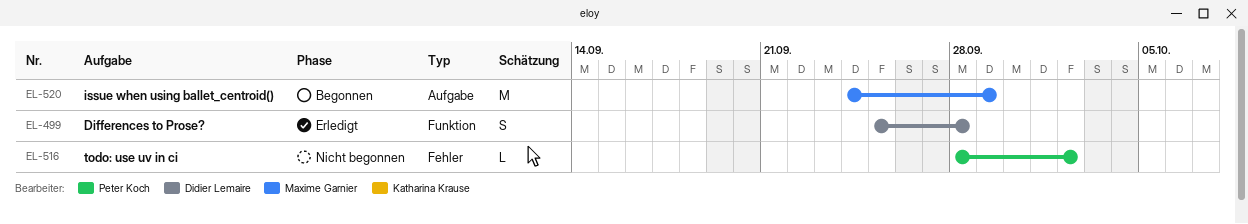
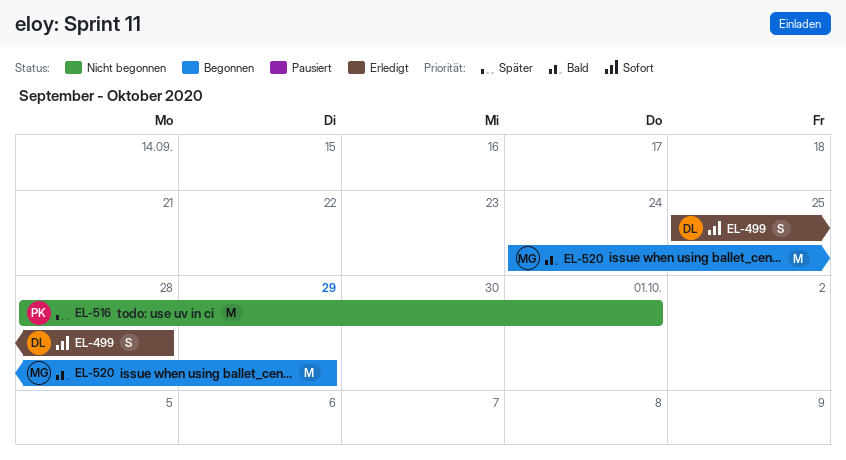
EL-516, estimate: L -> M
EL-516, due: Oct 2 -> Oct 1

